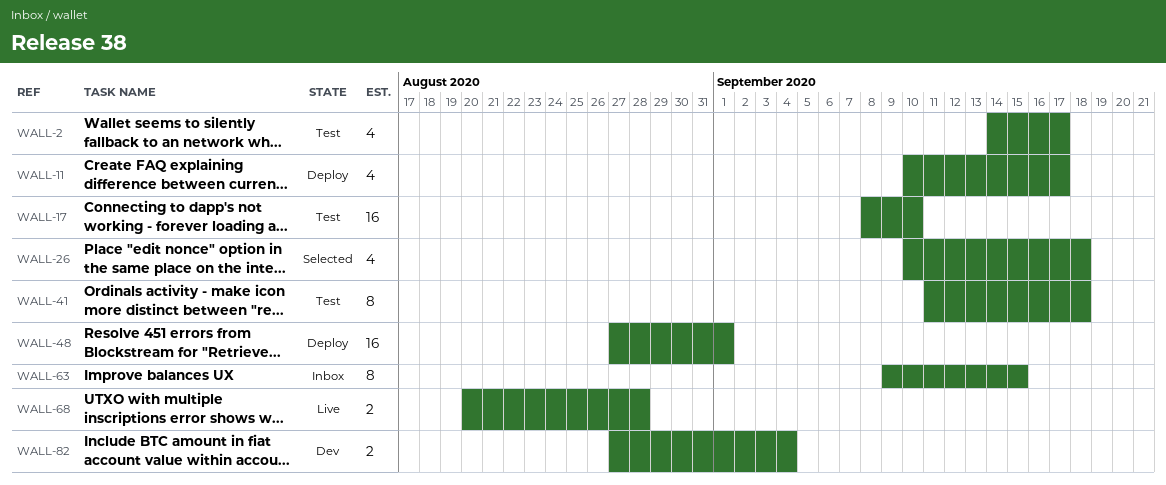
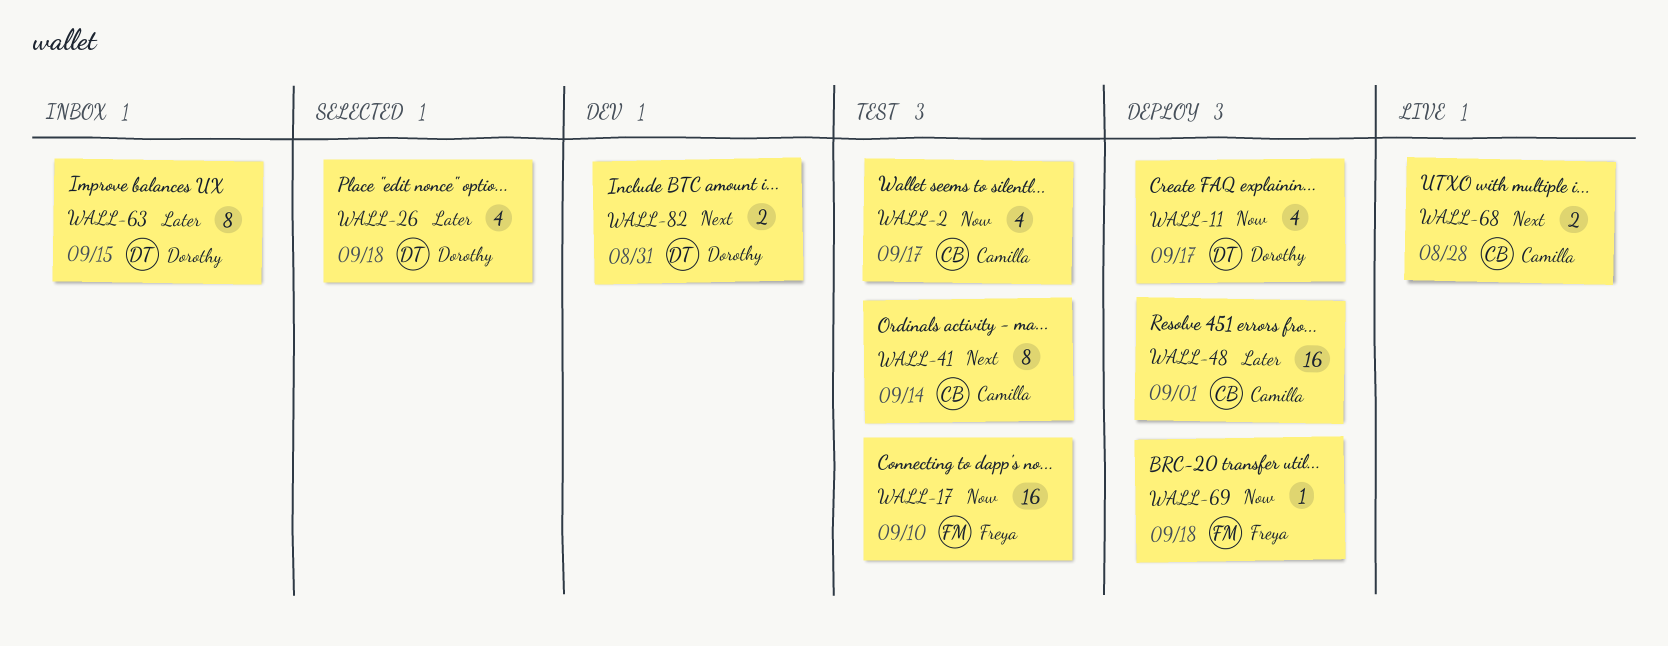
WALL-41, due: Sep 18 -> Sep 14
WALL-69: none -> present
WALL-82, due: Sep 4 -> Aug 31

